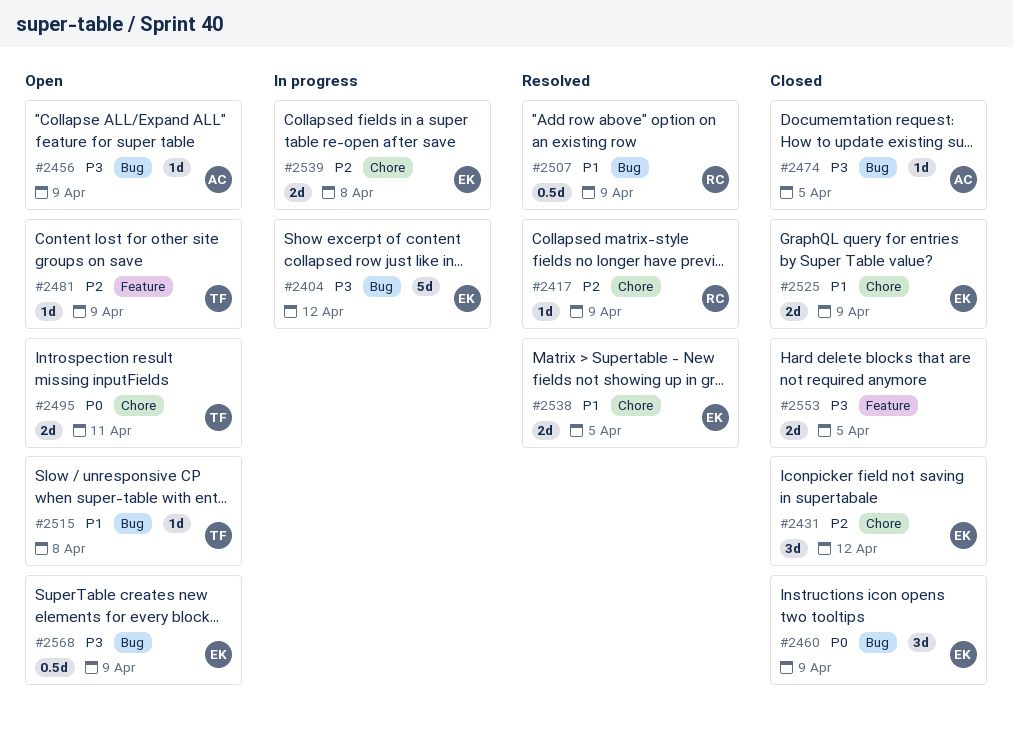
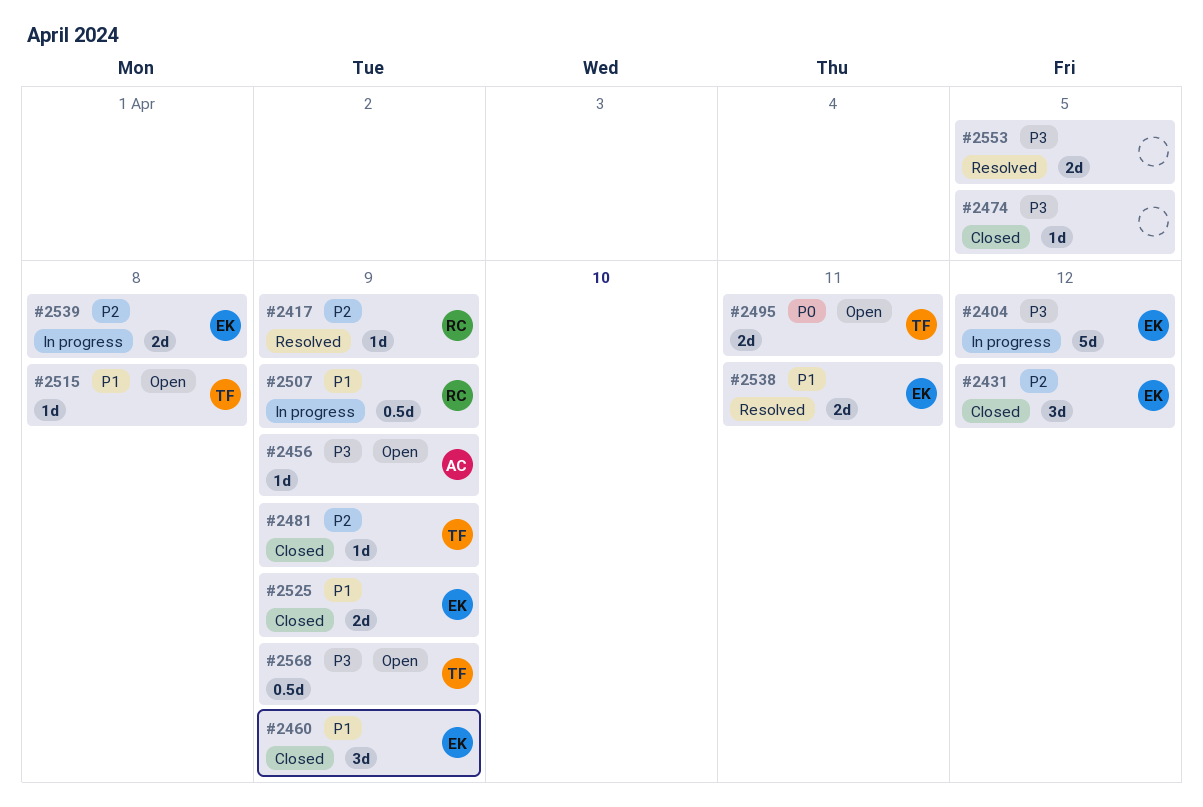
#2460, priority: P0 -> P1
#2474, owner: AC -> none
#2481, status: Open -> Closed
#2507, status: Resolved -> In progress
#2538, due: Apr 5 -> Apr 11
#2553, status: Closed -> Resolved
#2568, owner: EK -> TF

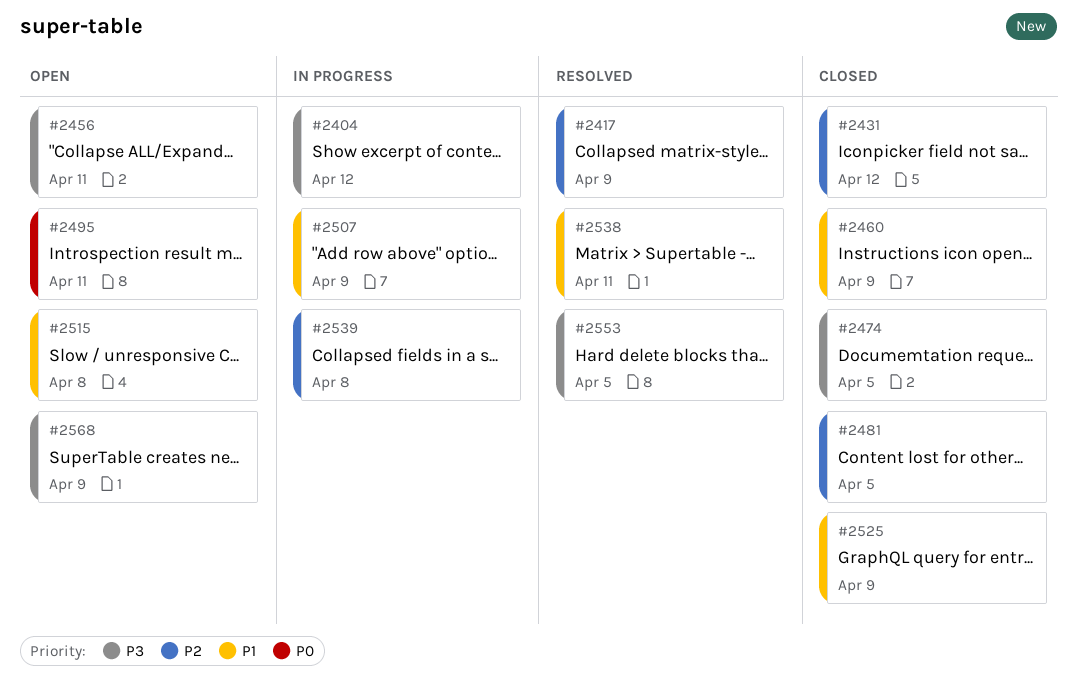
#2456, due: Apr 9 -> Apr 11
#2481, due: Apr 9 -> Apr 5

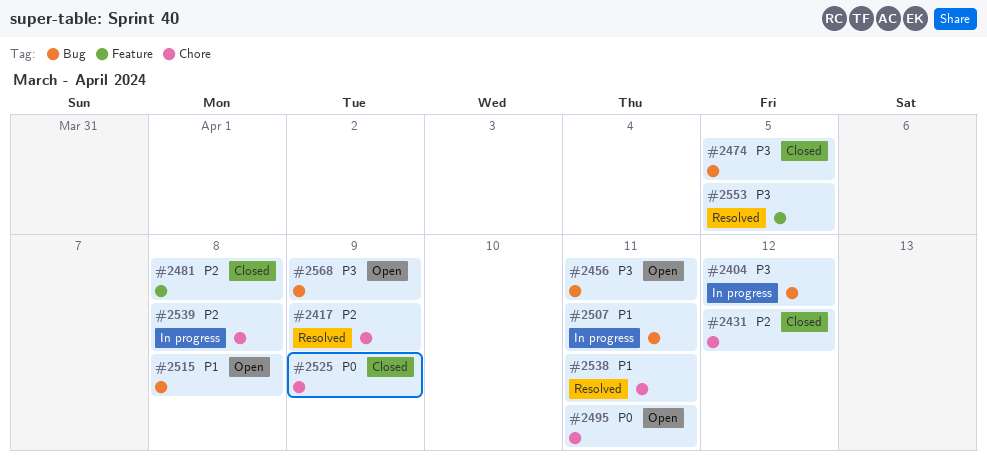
#2460: present -> none
#2481, due: Apr 5 -> Apr 8
#2507, due: Apr 9 -> Apr 11
#2525, priority: P1 -> P0

